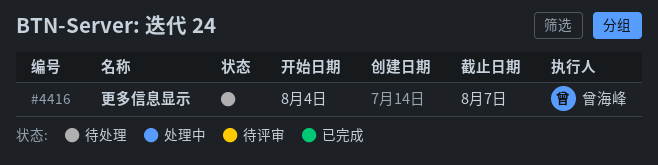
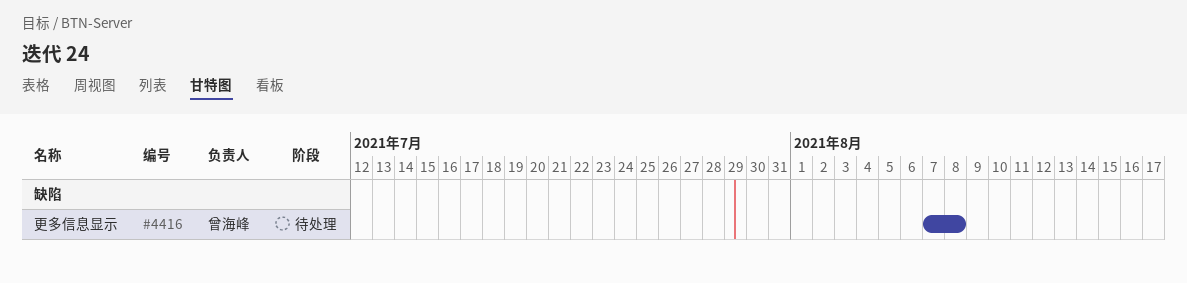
#4416, start: Aug 4 -> Aug 7
#4416, due: Aug 7 -> Aug 8

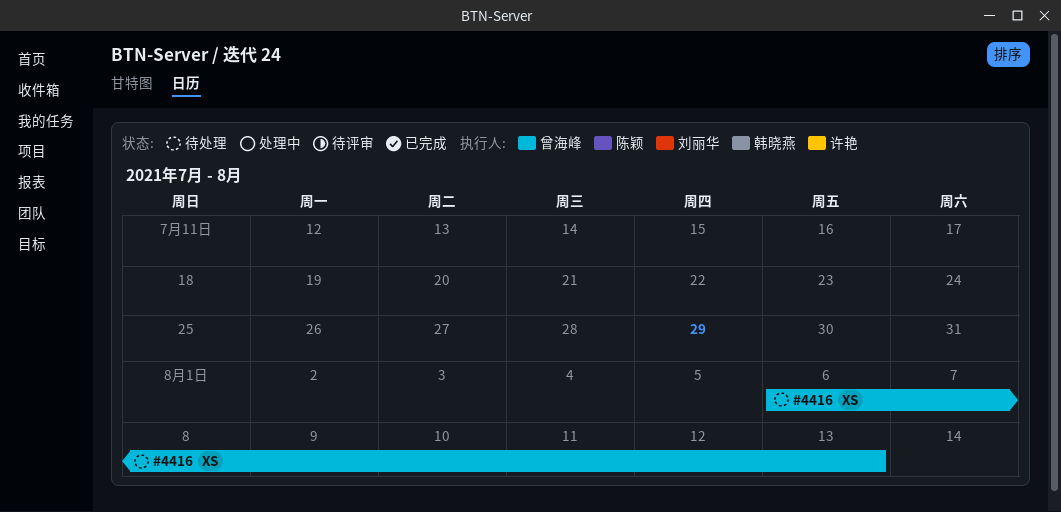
#4416, start: Aug 7 -> Aug 6
#4416, due: Aug 8 -> Aug 13

